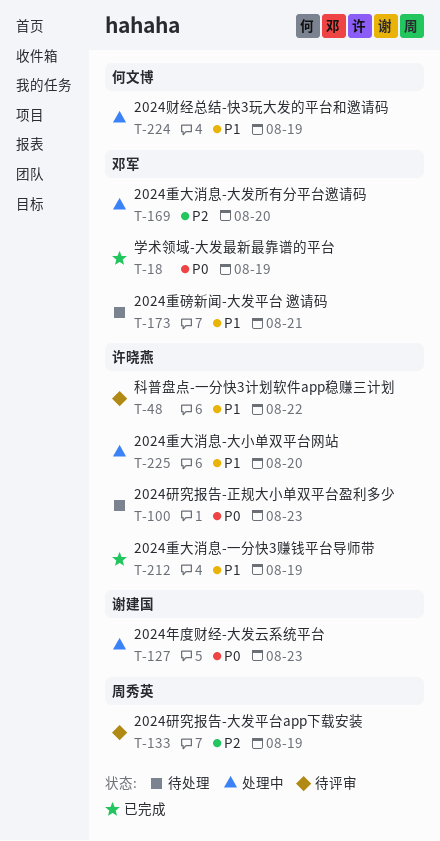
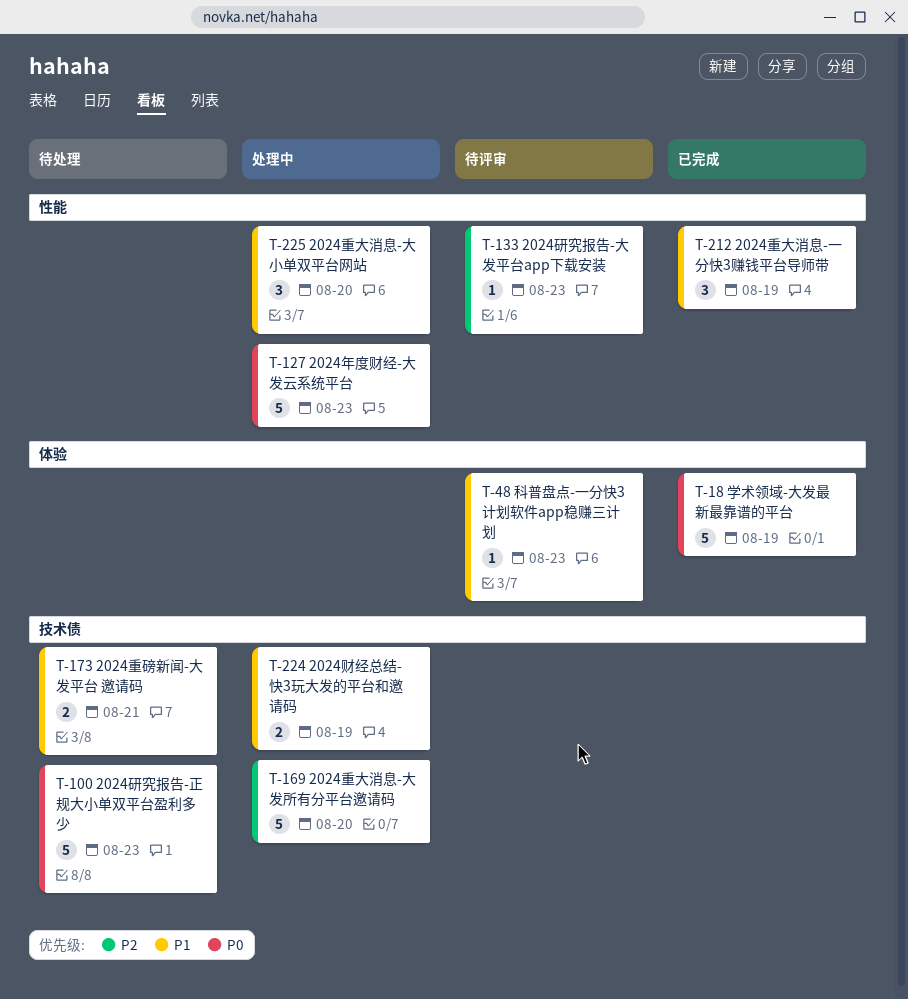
T-48, due: Aug 22 -> Aug 23
T-133, due: Aug 19 -> Aug 23

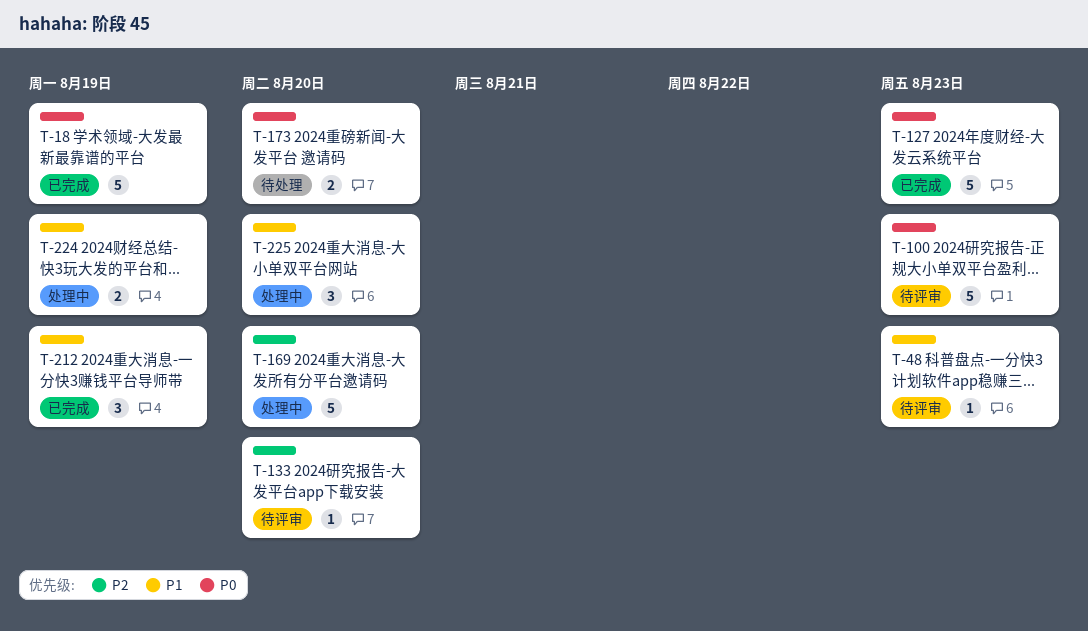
T-100, status: 待处理 -> 待评审
T-127, status: 处理中 -> 已完成
T-133, due: Aug 23 -> Aug 20
T-173, priority: P1 -> P0
T-173, due: Aug 21 -> Aug 20

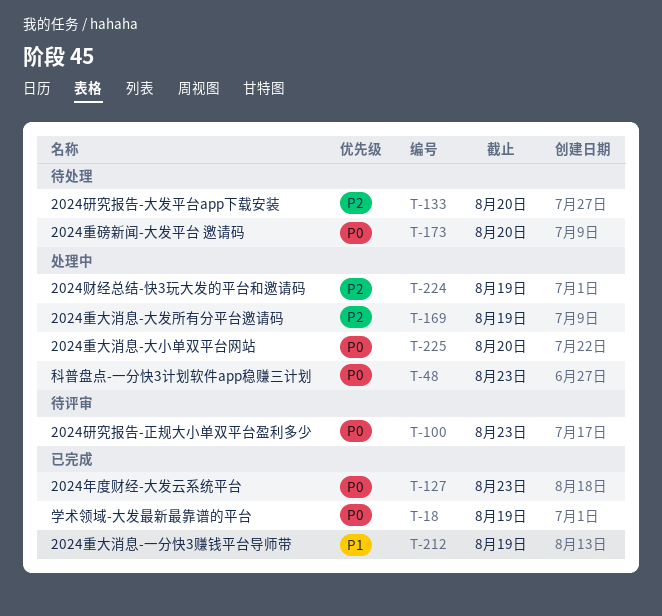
T-48, status: 待评审 -> 处理中
T-48, priority: P1 -> P0
T-133, status: 待评审 -> 待处理
T-169, due: Aug 20 -> Aug 19
T-224, priority: P1 -> P2
T-225, priority: P1 -> P0

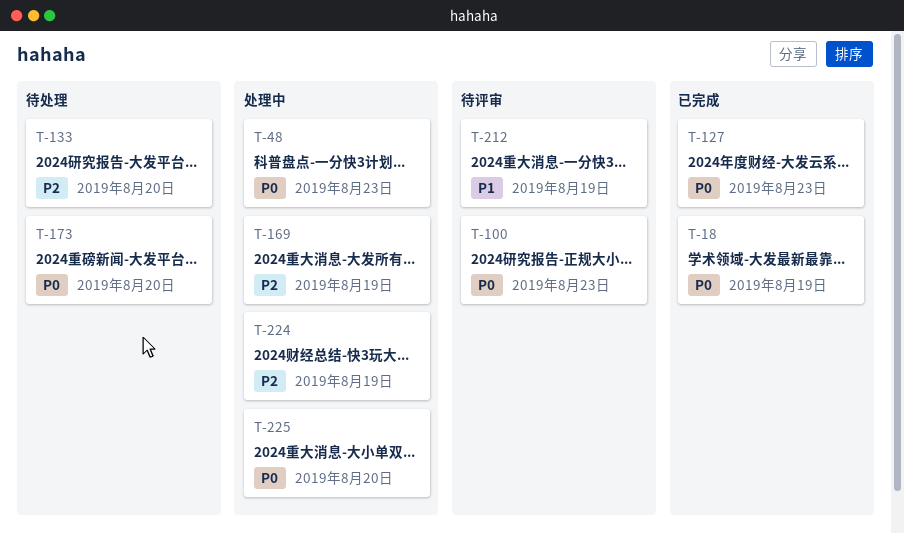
T-212, status: 已完成 -> 待评审

